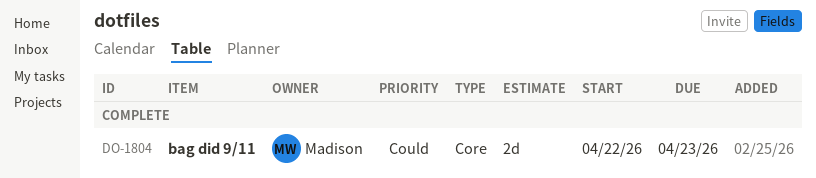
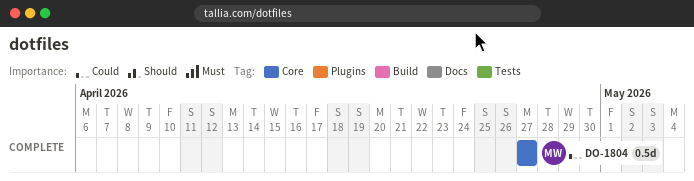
DO-1804, estimate: 2d -> 0.5d
DO-1804, start: Apr 22 -> Apr 27
DO-1804, due: Apr 23 -> Apr 27

